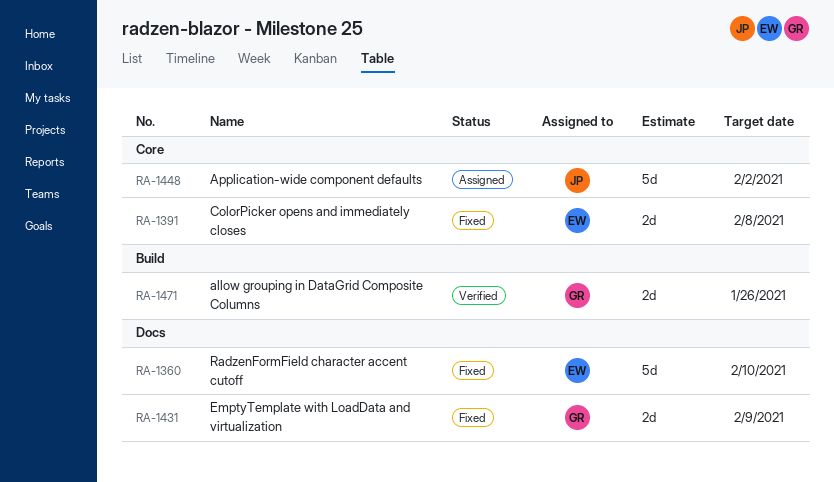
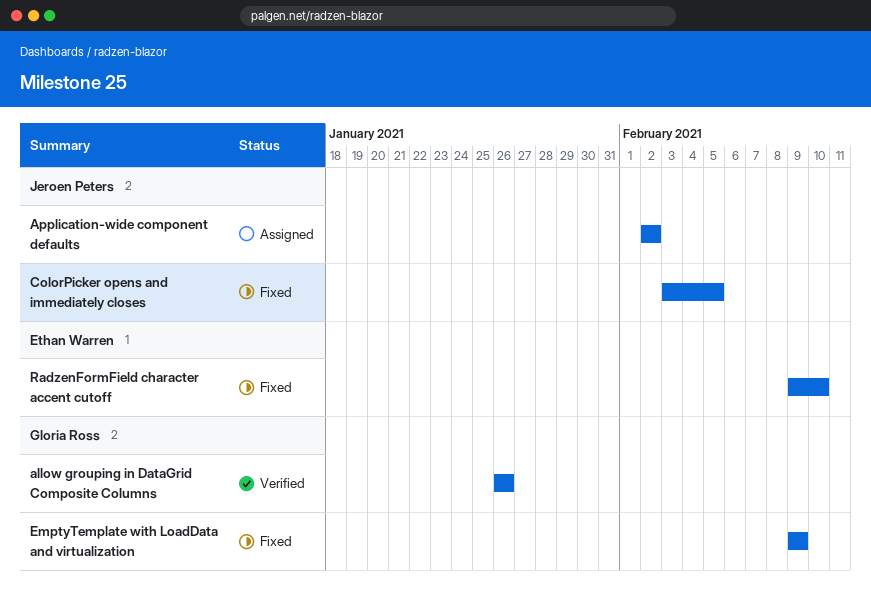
ColorPicker opens and immediately closes, owner: Ethan Warren -> Jeroen Peters
ColorPicker opens and immediately closes, due: Feb 8 -> Feb 5

